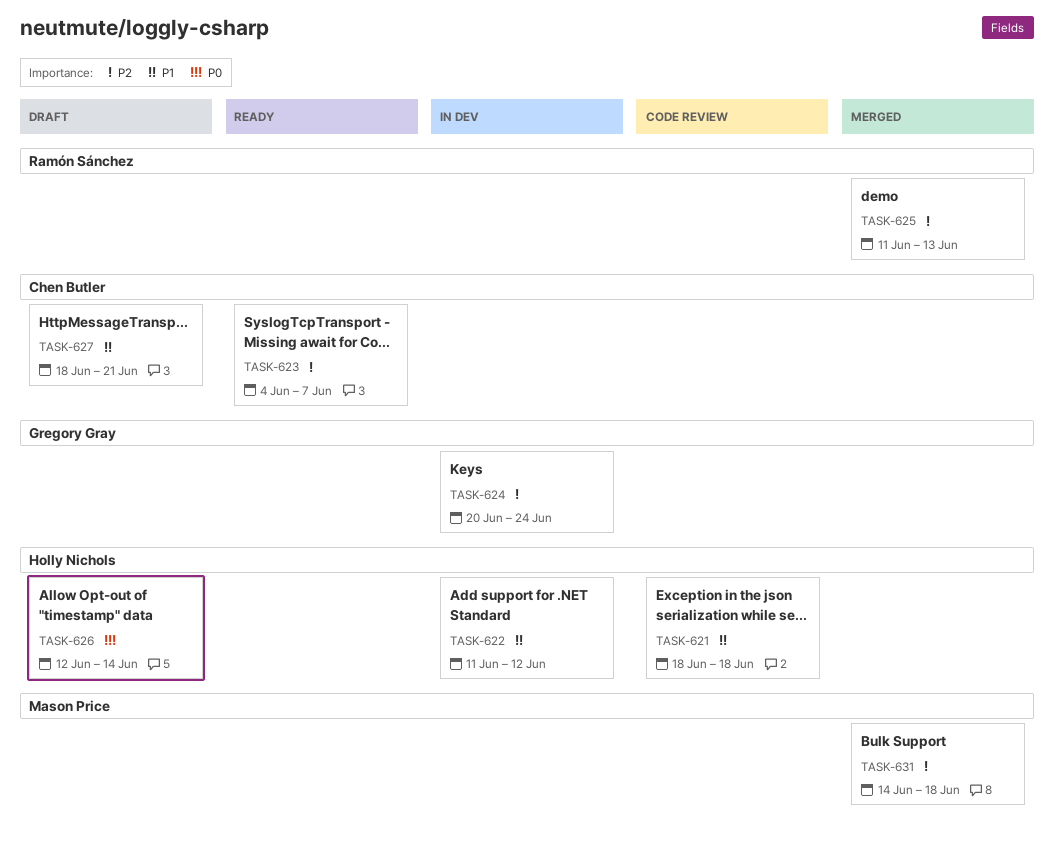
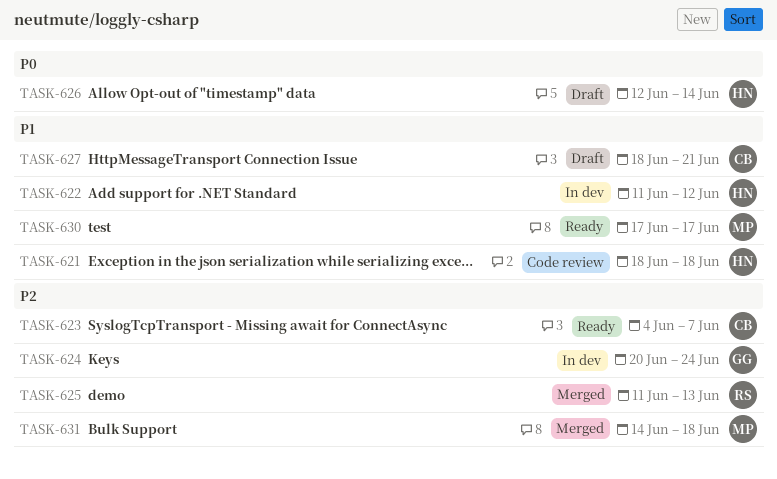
TASK-630: none -> present

